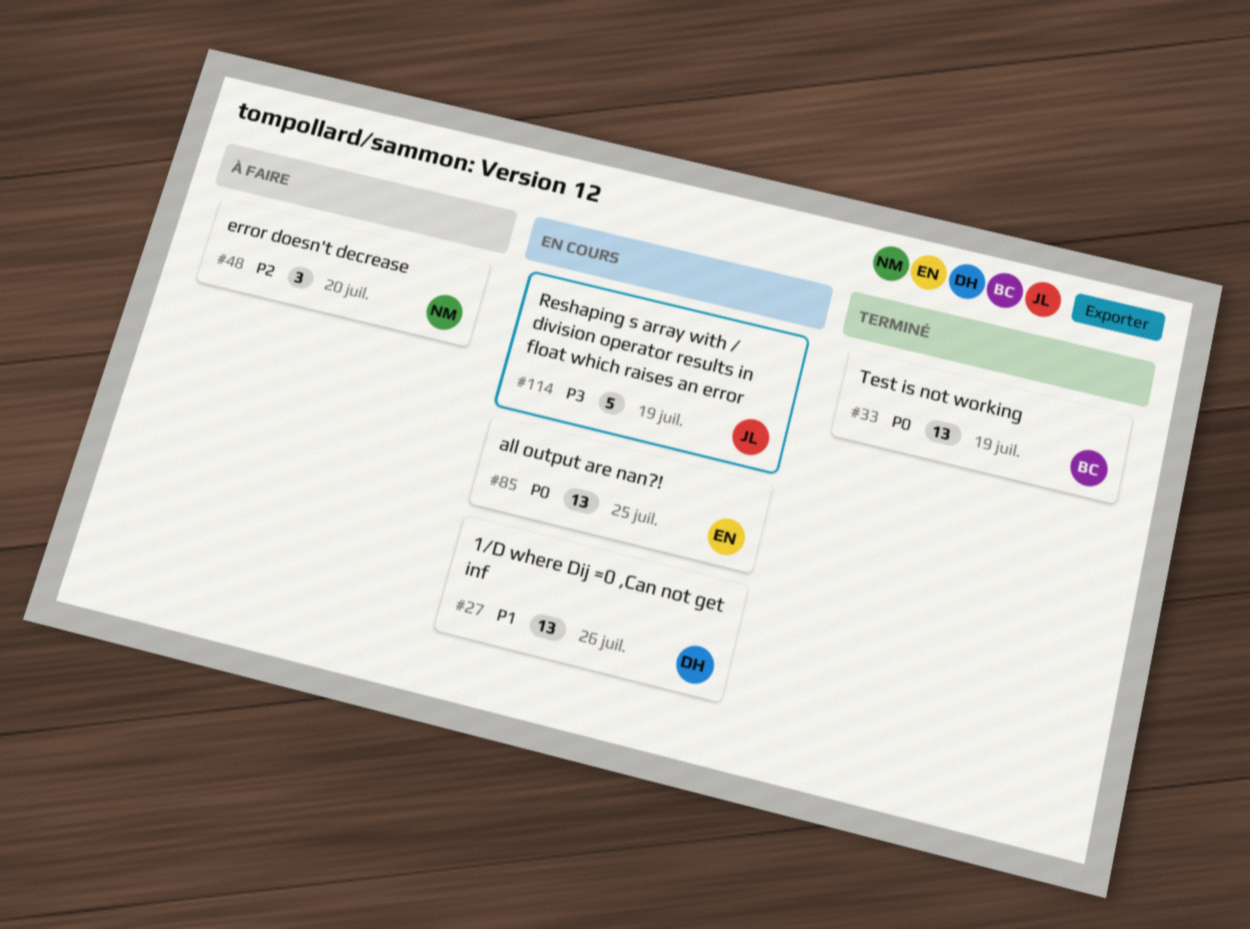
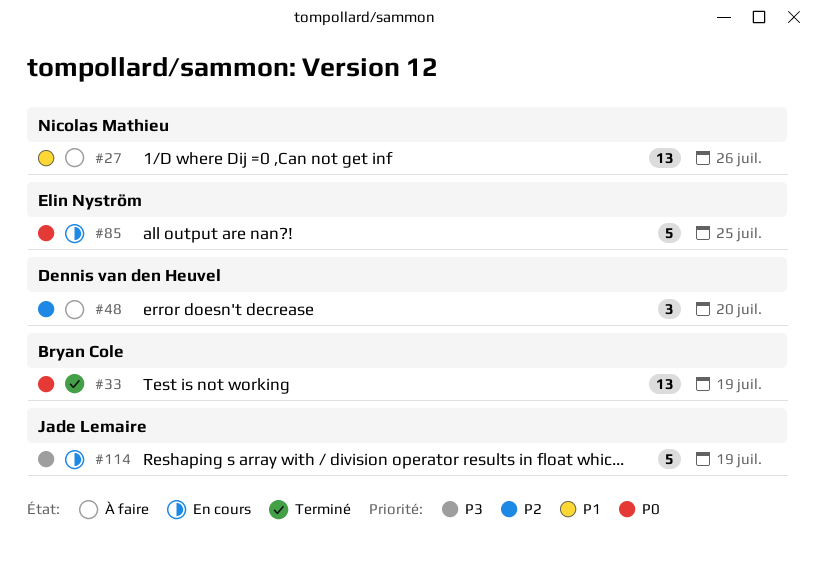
#27, status: En cours -> À faire
#27, owner: Dennis van den Heuvel -> Nicolas Mathieu
#48, owner: Nicolas Mathieu -> Dennis van den Heuvel
#85, estimate: 13 -> 5

